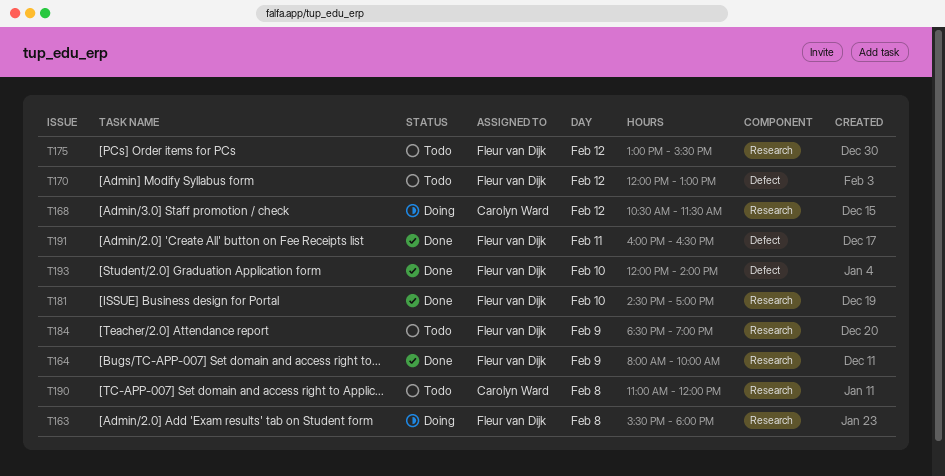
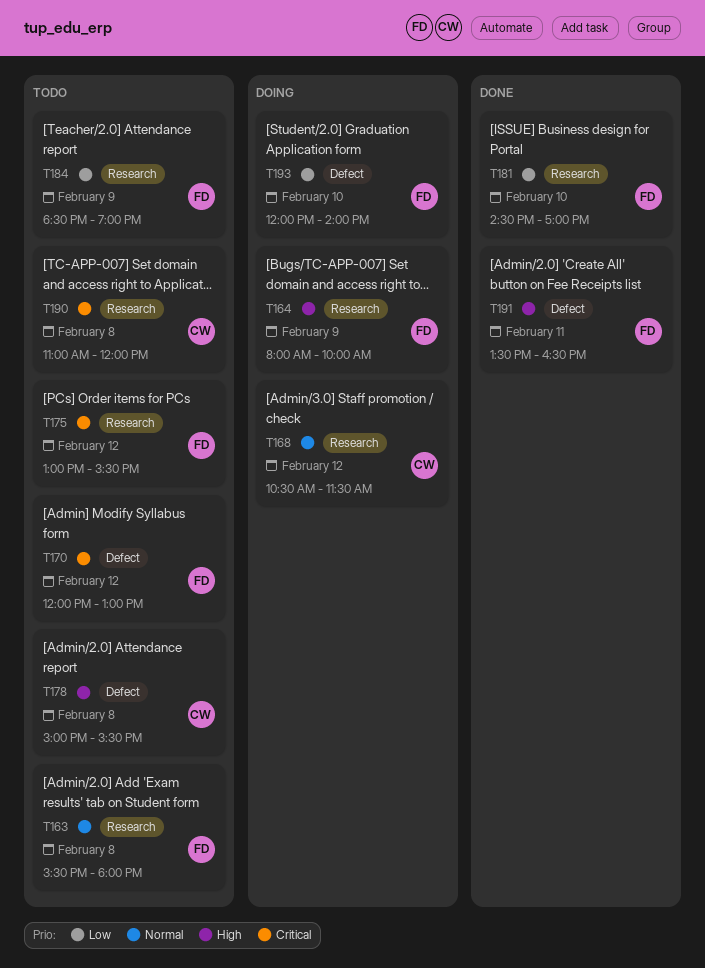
T163, status: Doing -> Todo
T164, status: Done -> Doing
T178: none -> present
T191, begins: 16:00 -> 13:30
T193, status: Done -> Doing

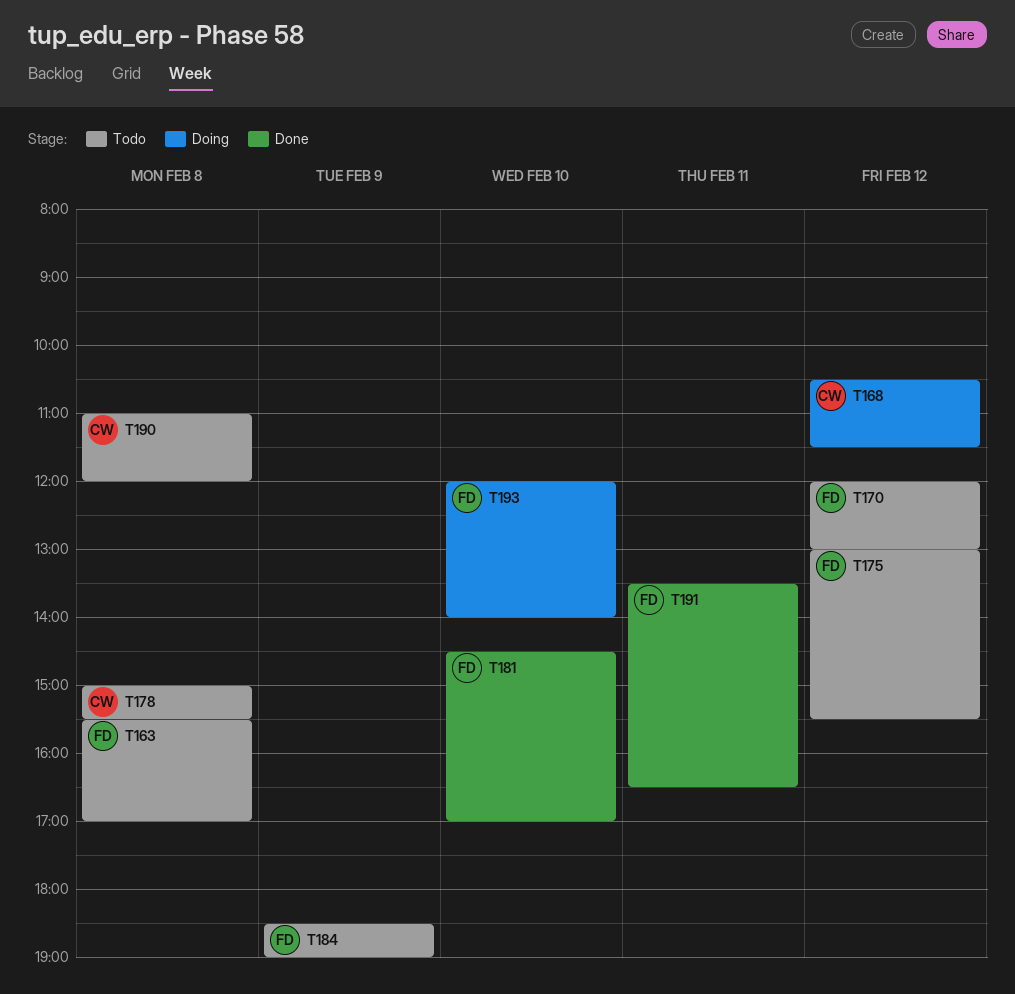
T163, ends: 18:00 -> 17:00
T164: present -> none

